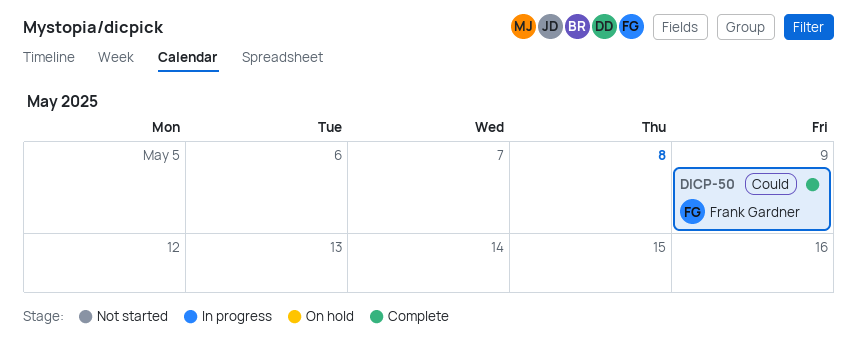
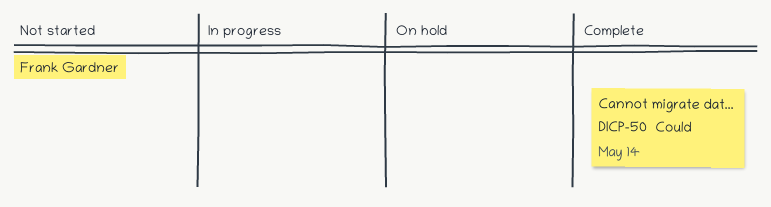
DICP-50, due: May 9 -> May 14

